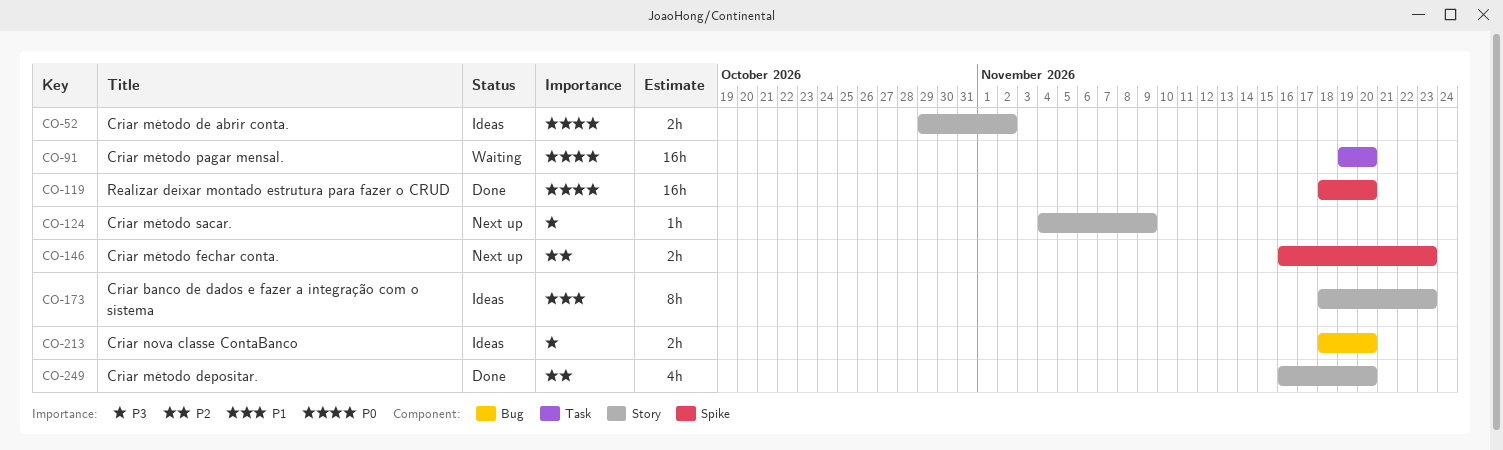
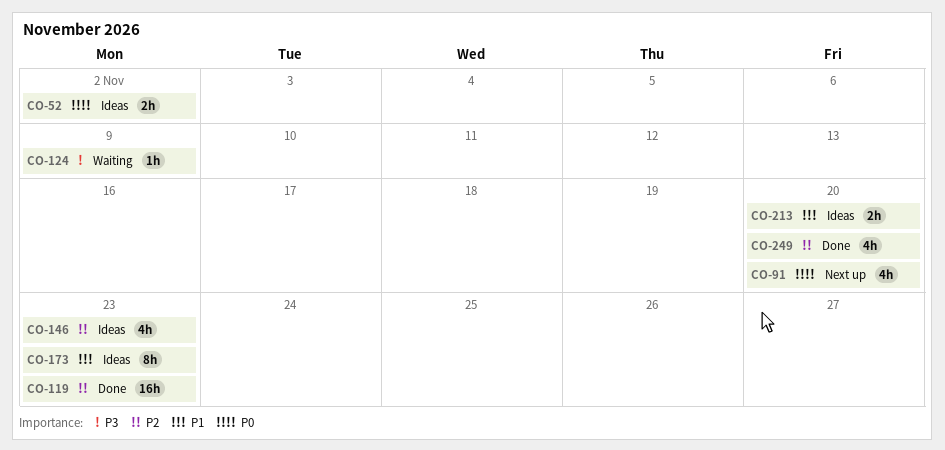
CO-91, status: Waiting -> Next up
CO-91, estimate: 16h -> 4h
CO-119, priority: P0 -> P2
CO-119, due: Nov 20 -> Nov 23
CO-124, status: Next up -> Waiting
CO-146, status: Next up -> Ideas
CO-146, estimate: 2h -> 4h
CO-213, priority: P3 -> P1

